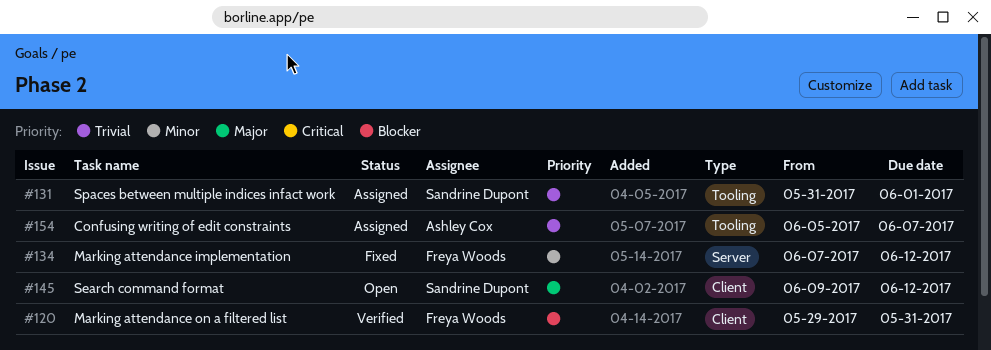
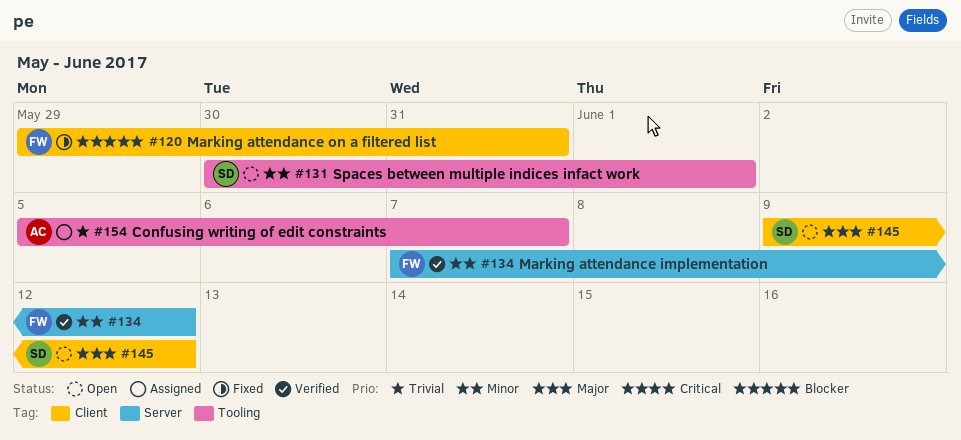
#120, status: Verified -> Fixed
#131, status: Assigned -> Open
#131, priority: Trivial -> Minor
#131, start: May 31 -> May 30
#134, status: Fixed -> Verified

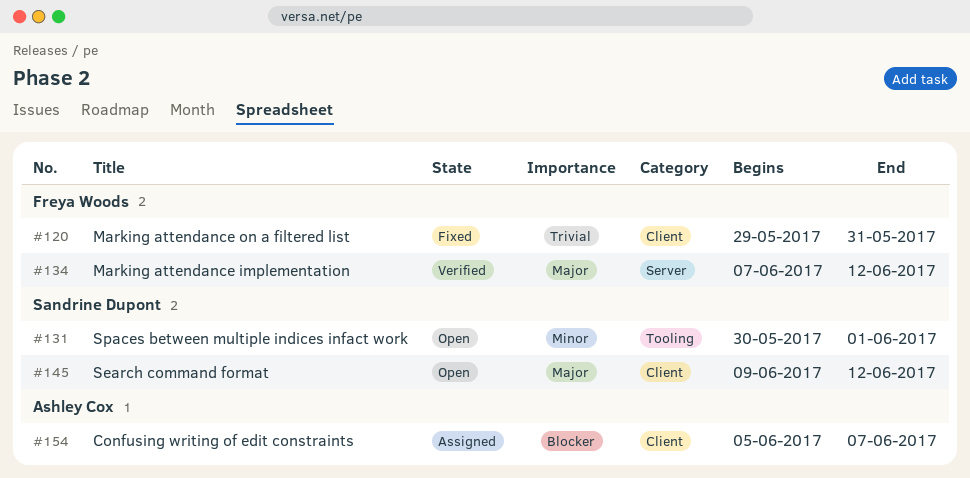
#120, priority: Blocker -> Trivial
#134, priority: Minor -> Major
#154, priority: Trivial -> Blocker
#154, label: Tooling -> Client

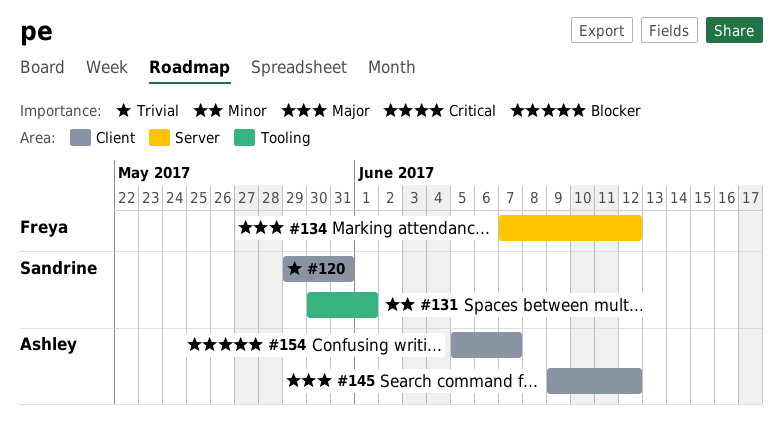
#120, owner: Freya Woods -> Sandrine Dupont
#145, owner: Sandrine Dupont -> Ashley Cox

